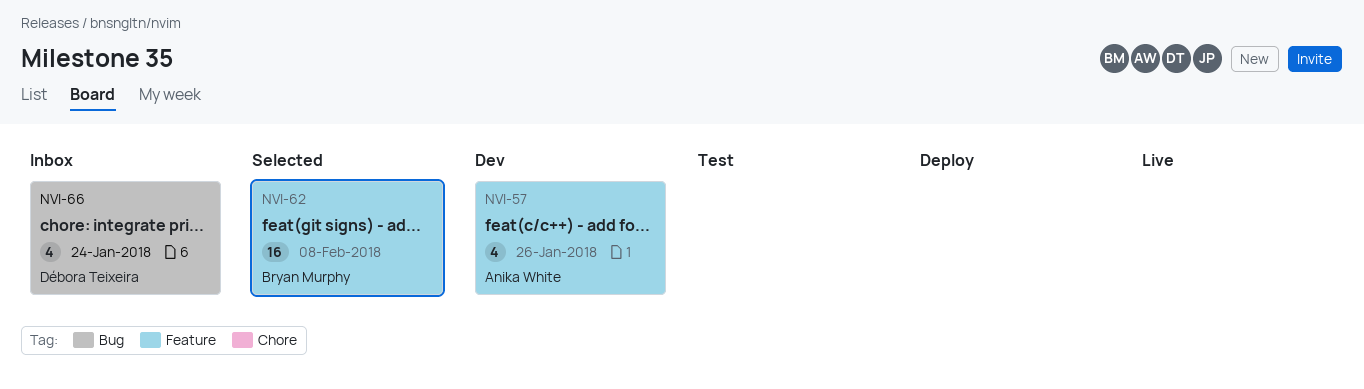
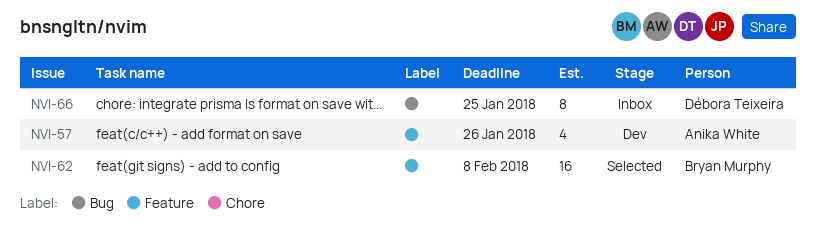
NVI-66, estimate: 4 -> 8
NVI-66, due: Jan 24 -> Jan 25

